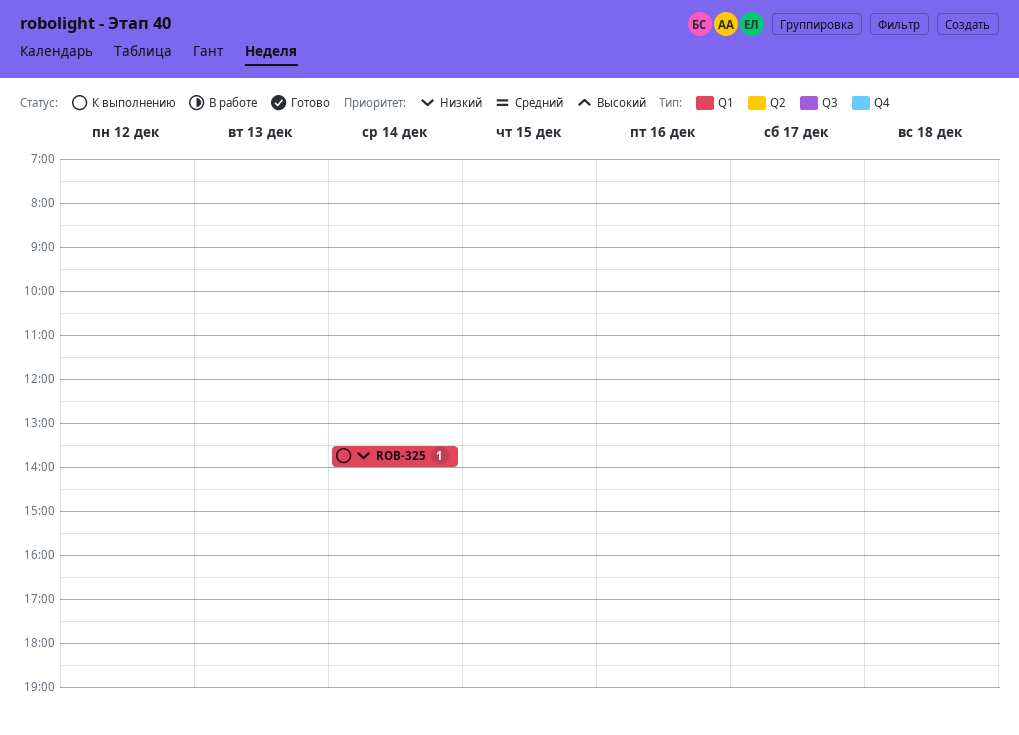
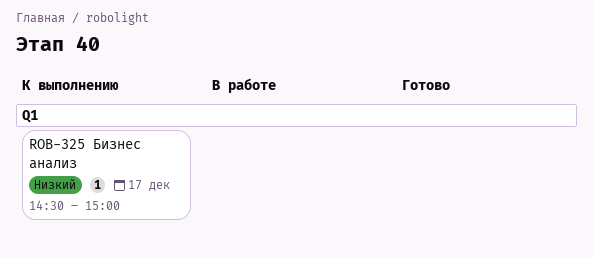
ROB-325, day: Dec 14 -> Dec 17
ROB-325, begins: 13:30 -> 14:30
ROB-325, ends: 14:00 -> 15:00

